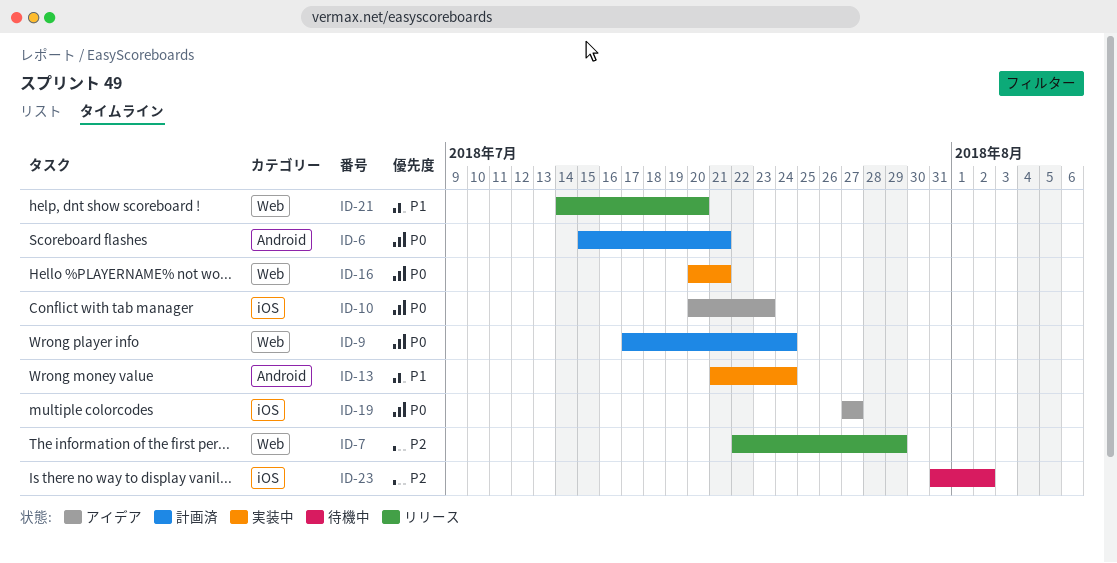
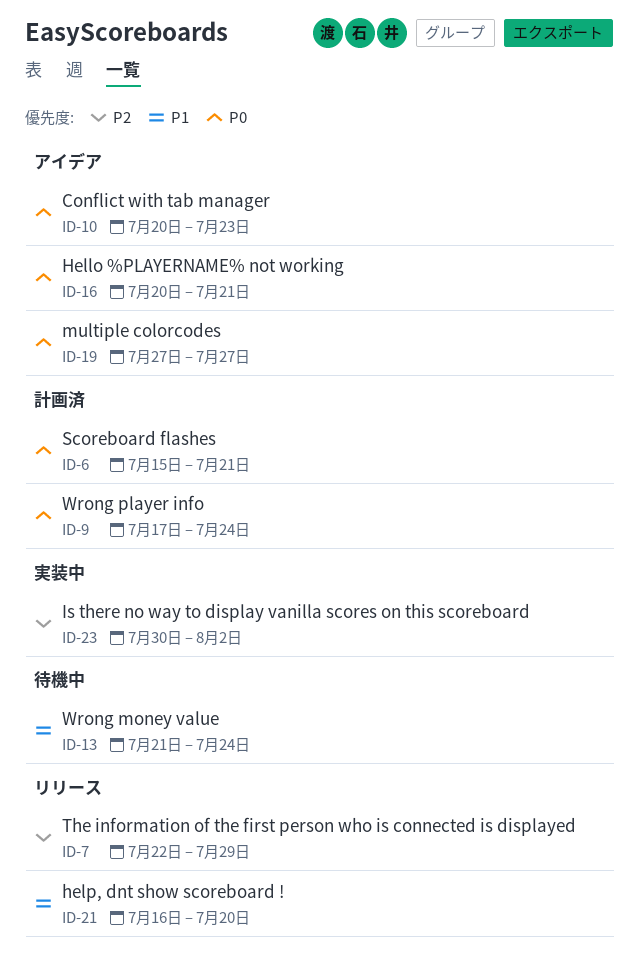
ID-13, status: 実装中 -> 待機中
ID-16, status: 実装中 -> アイデア
ID-21, start: Jul 14 -> Jul 16
ID-23, status: 待機中 -> 実装中
ID-23, start: Jul 31 -> Jul 30

